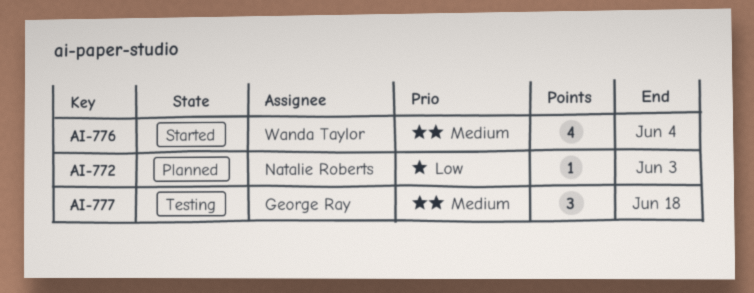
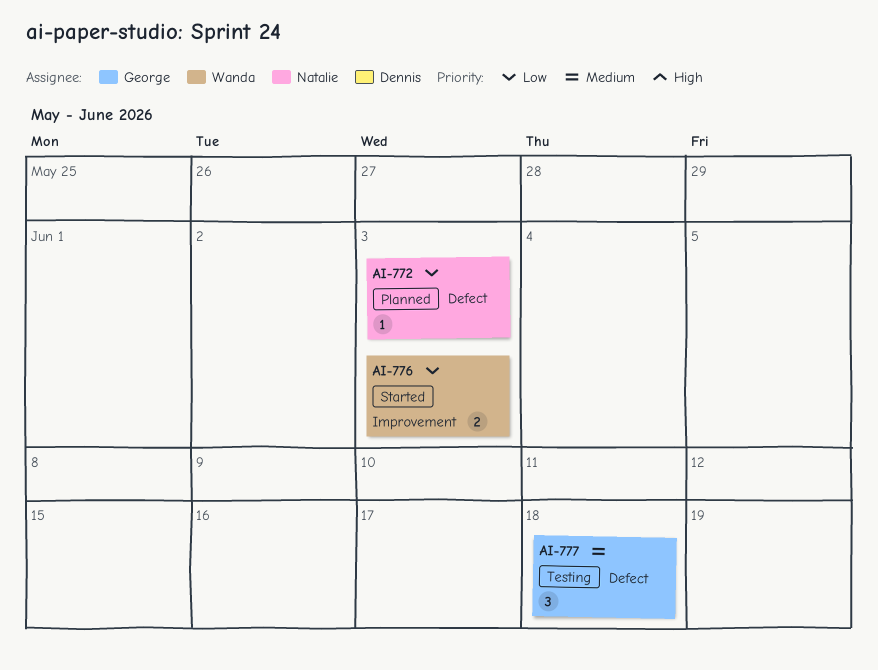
AI-776, priority: Medium -> Low
AI-776, estimate: 4 -> 2
AI-776, due: Jun 4 -> Jun 3

